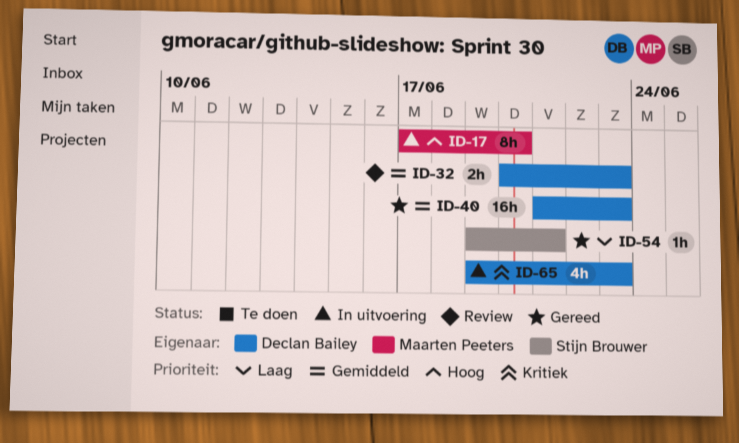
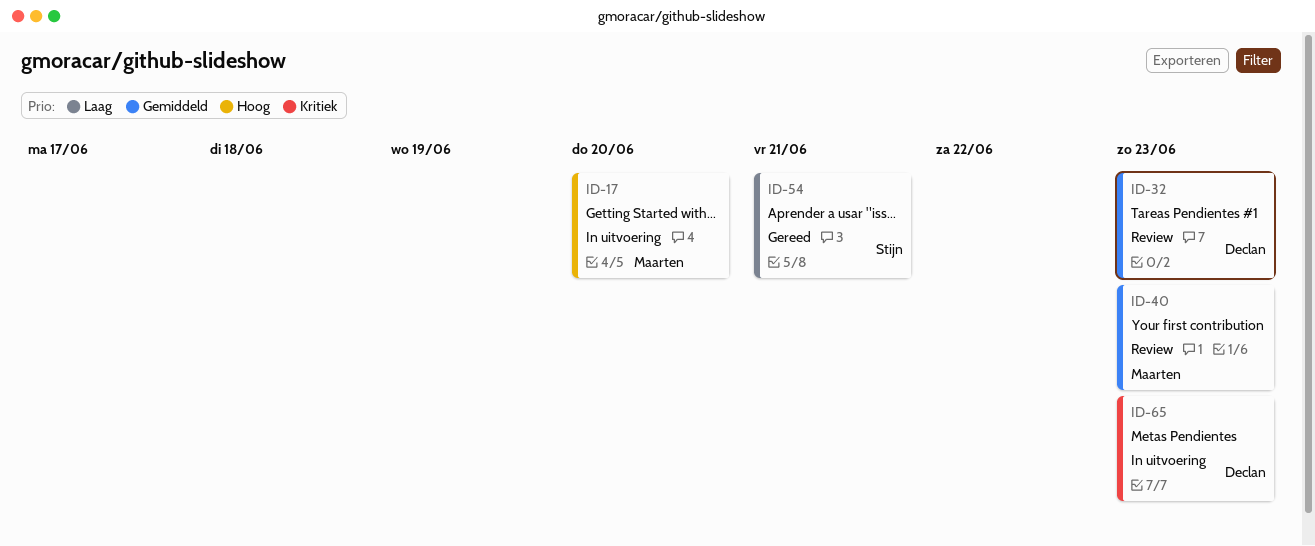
ID-40, status: Gereed -> Review
ID-40, owner: Declan Bailey -> Maarten Peeters

